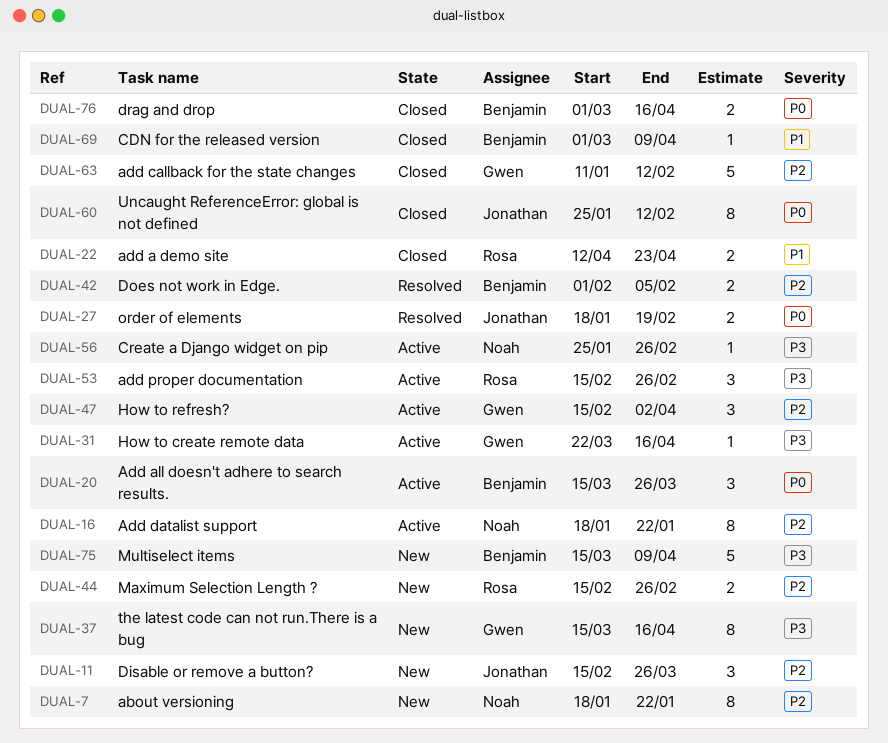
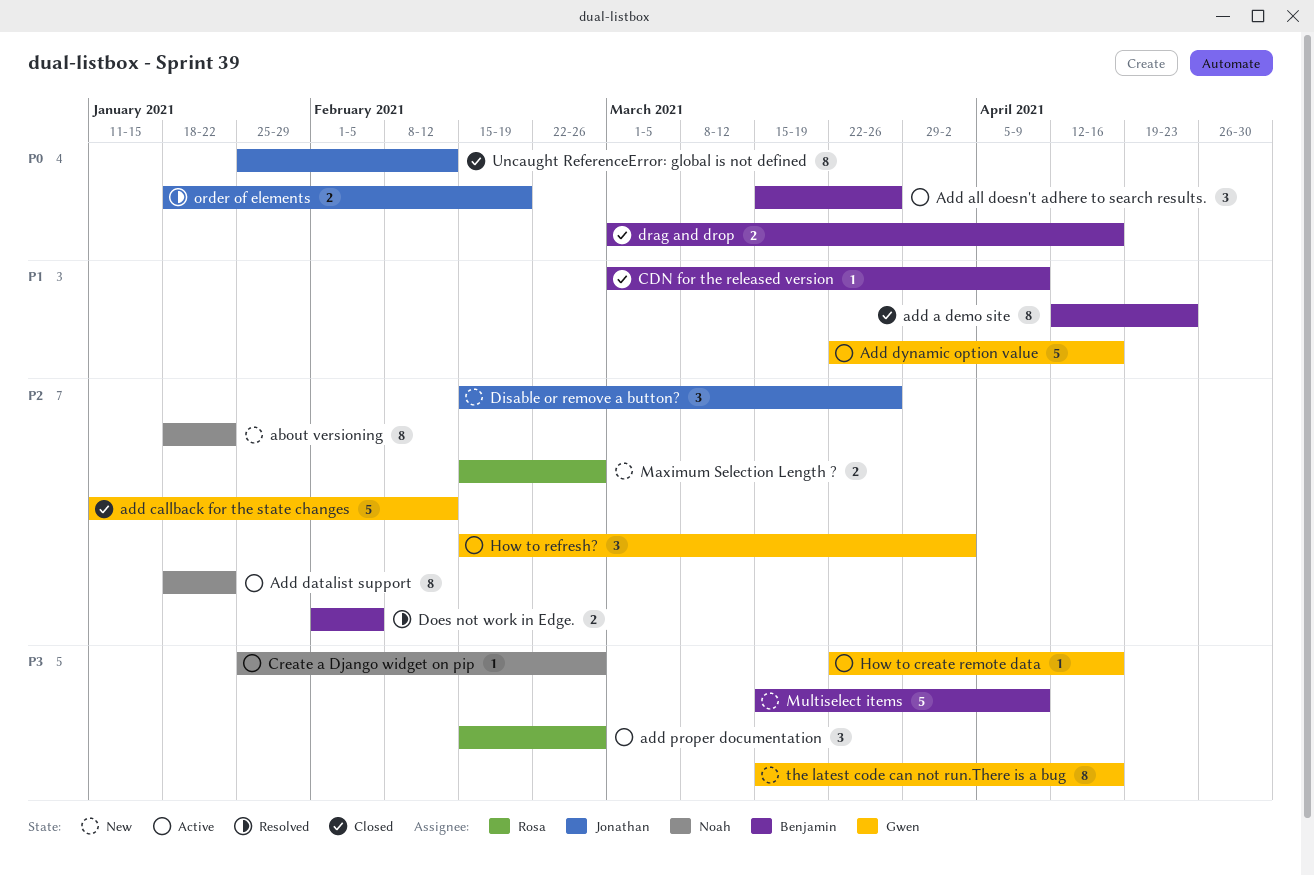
add a demo site, owner: Rosa -> Benjamin
add a demo site, estimate: 2 -> 8
Add dynamic option value: none -> present

